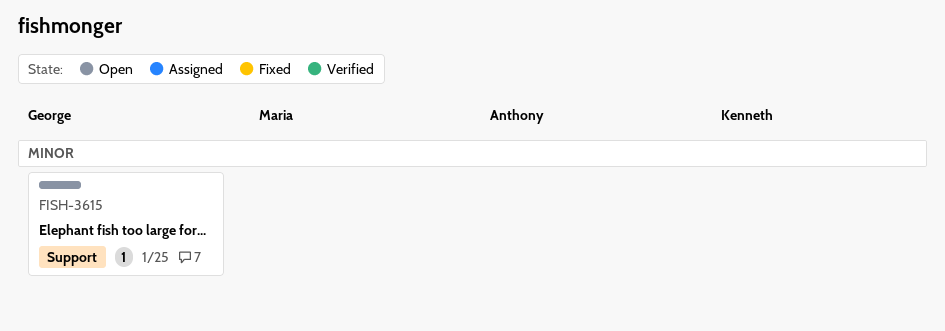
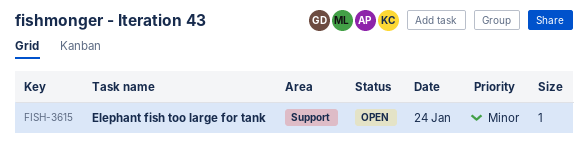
FISH-3615, day: Jan 25 -> Jan 24

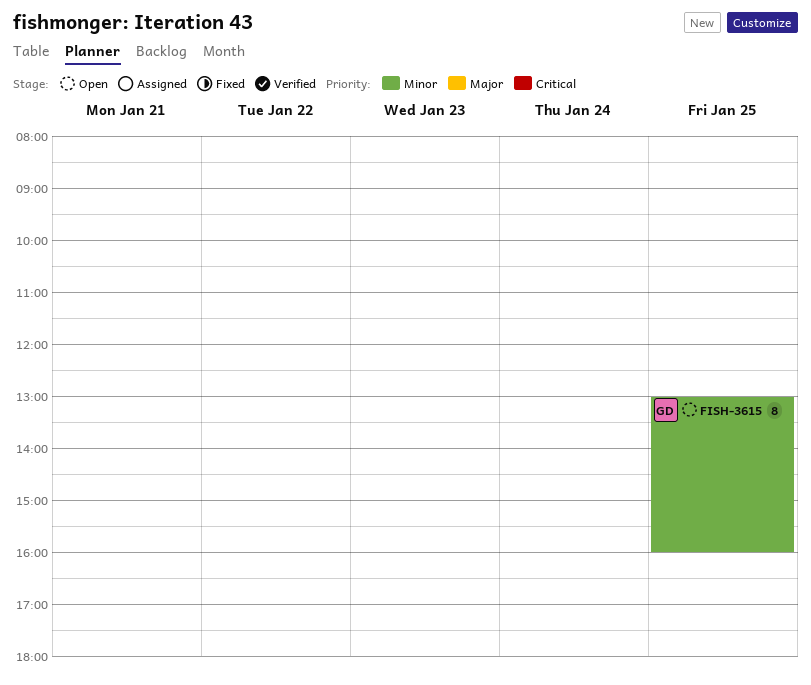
FISH-3615, estimate: 1 -> 8
FISH-3615, day: Jan 24 -> Jan 25

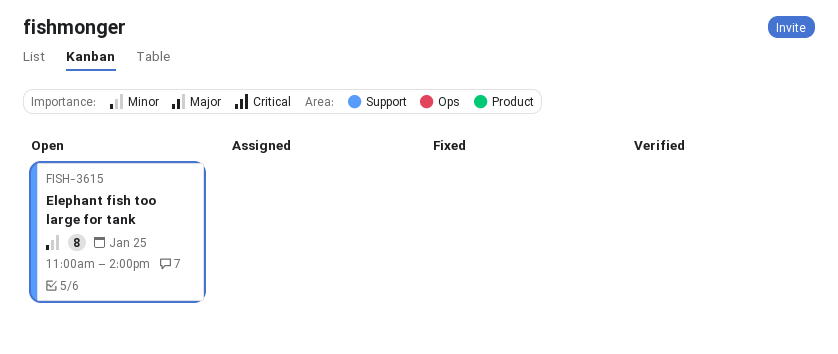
FISH-3615, begins: 13:00 -> 11:00
FISH-3615, ends: 16:00 -> 14:00

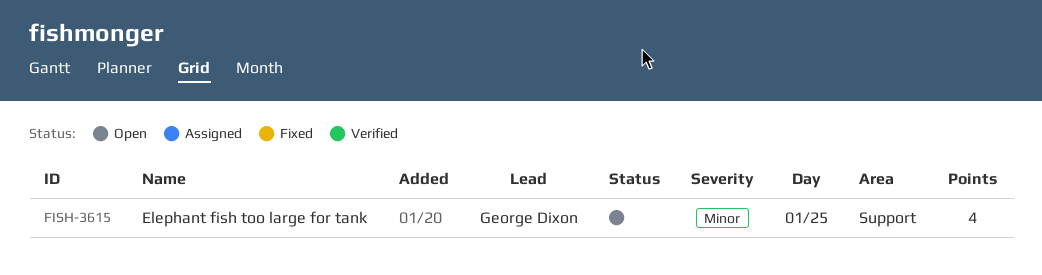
FISH-3615, estimate: 8 -> 4

